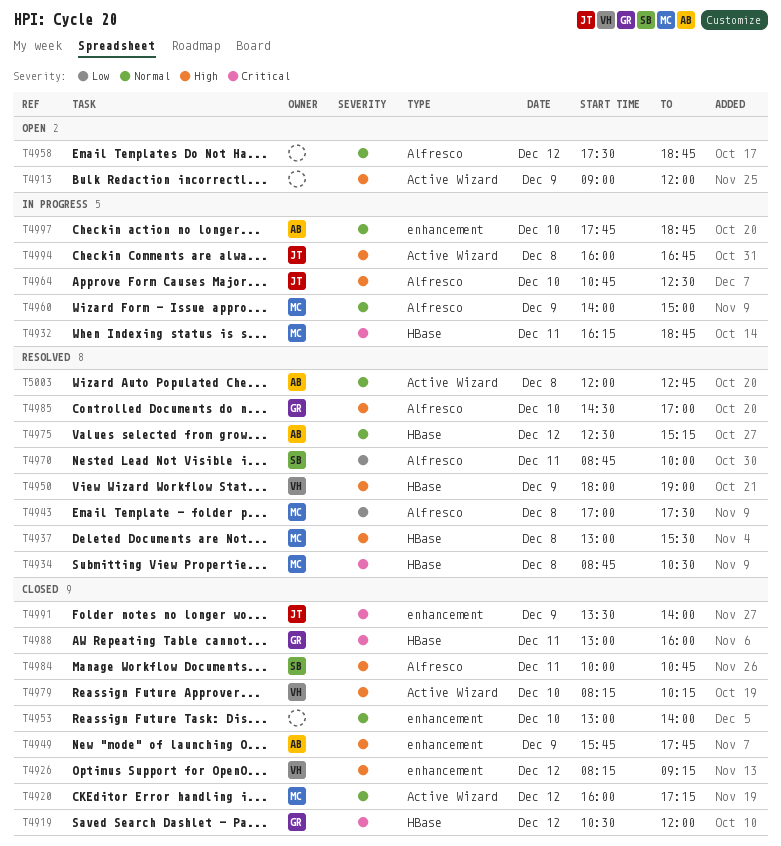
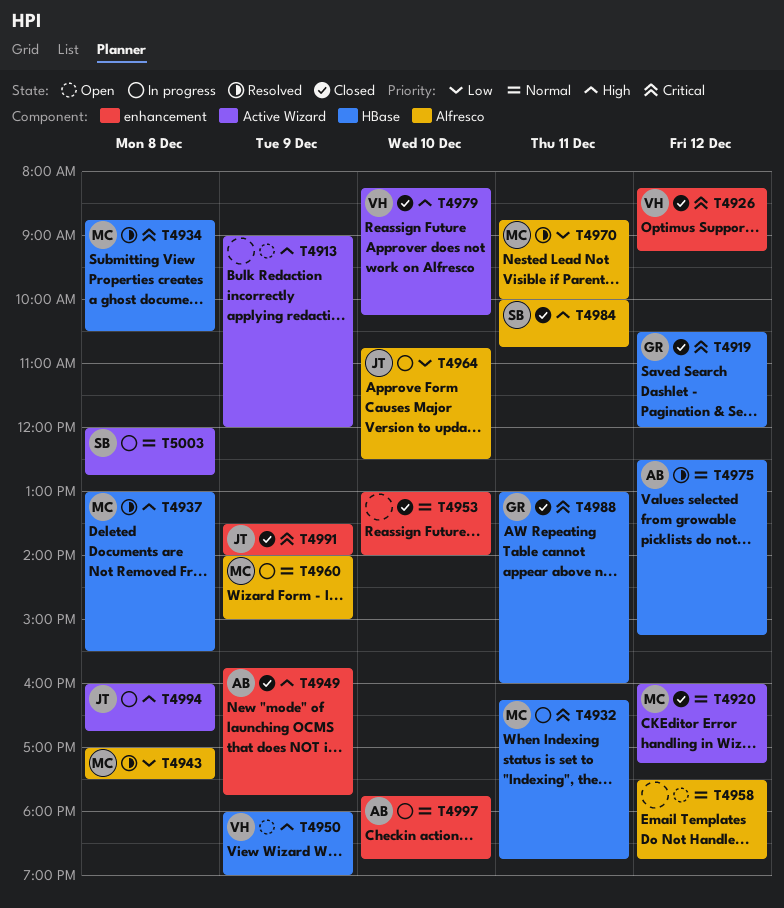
T4926, priority: High -> Critical
T4950, status: Resolved -> Open
T4964, priority: High -> Low
T4970, owner: SB -> MC
T4985: present -> none
T5003, status: Resolved -> In progress
T5003, owner: AB -> SB

